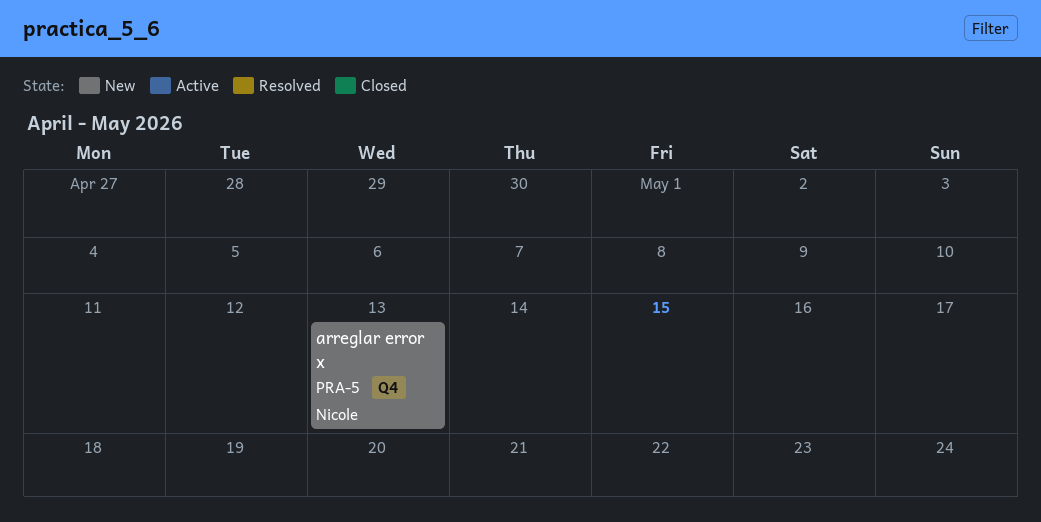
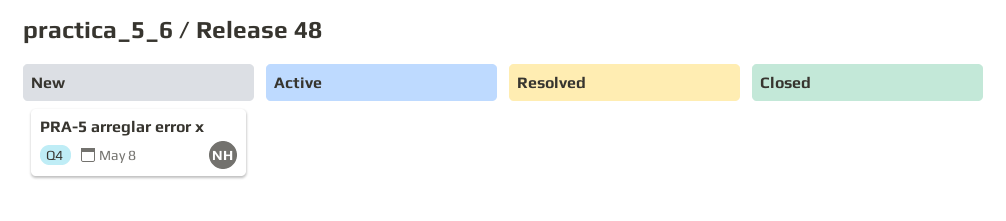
PRA-5, due: May 13 -> May 8

